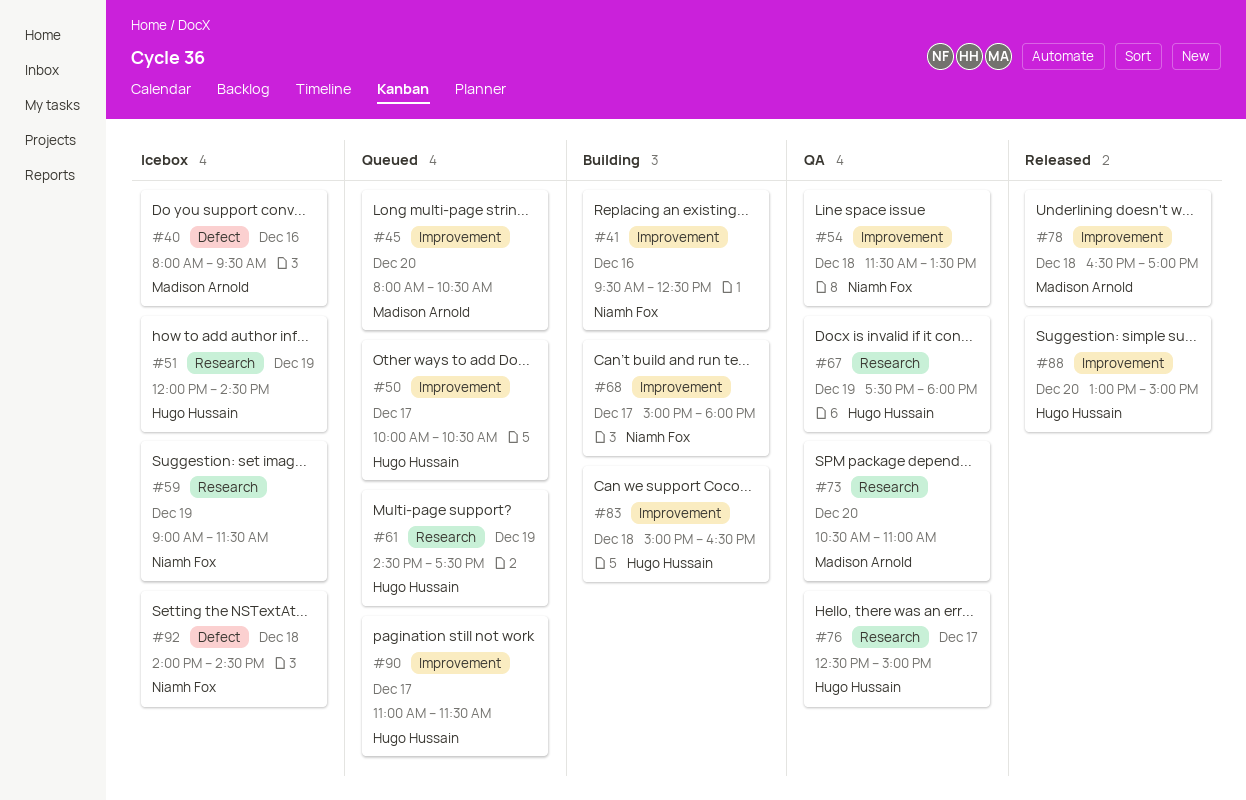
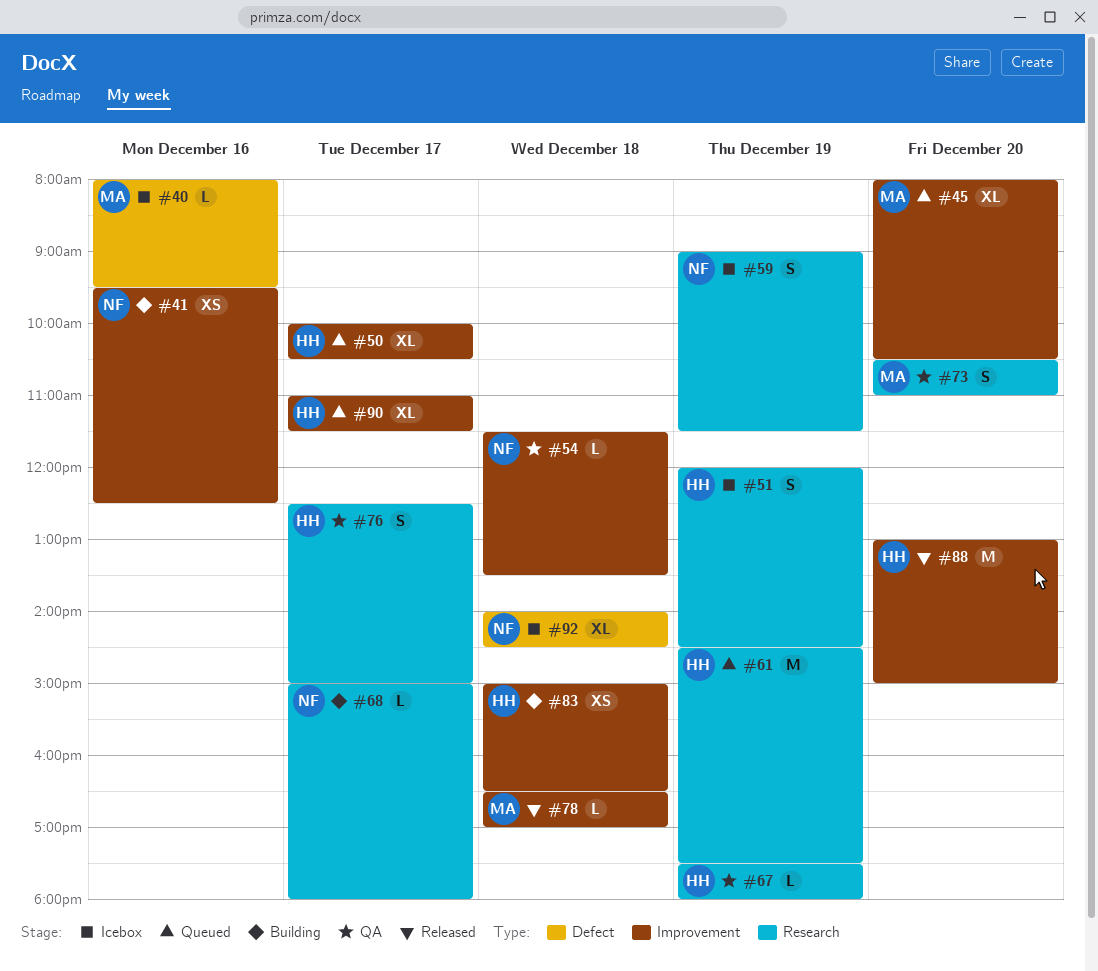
#68, label: Improvement -> Research

